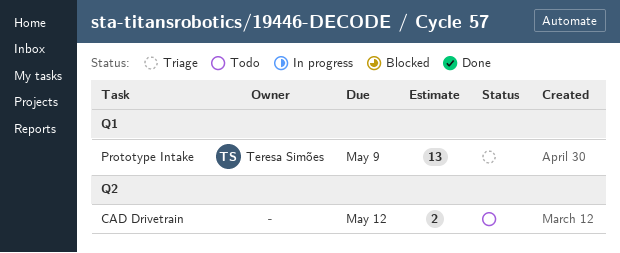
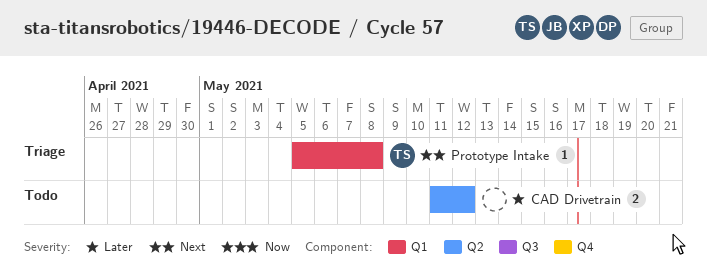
Prototype Intake, estimate: 13 -> 1
Prototype Intake, due: May 9 -> May 8

